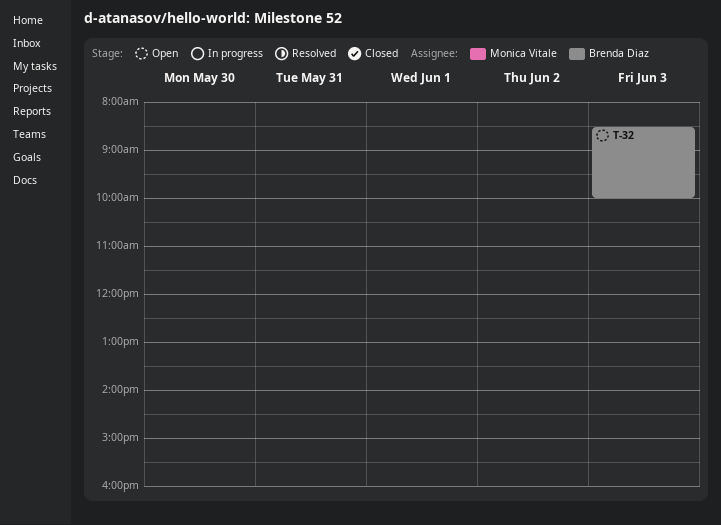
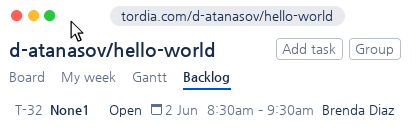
T-32, day: Jun 3 -> Jun 2
T-32, ends: 10:00 -> 09:30

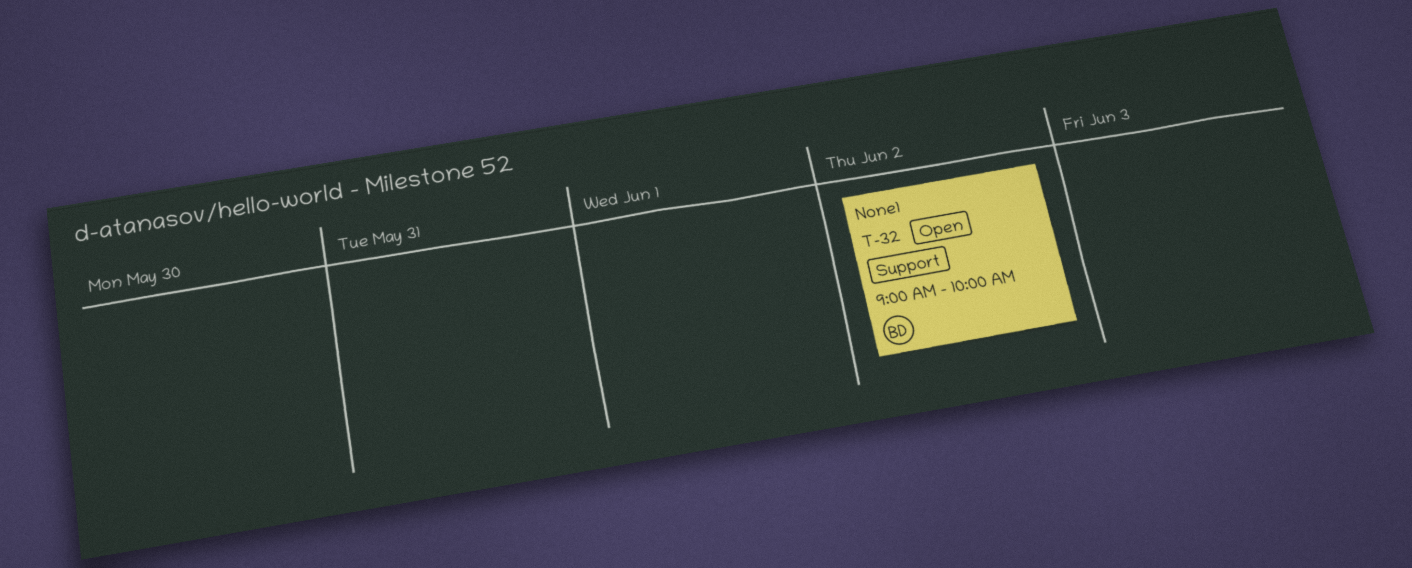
T-32, begins: 08:30 -> 09:00
T-32, ends: 09:30 -> 10:00

